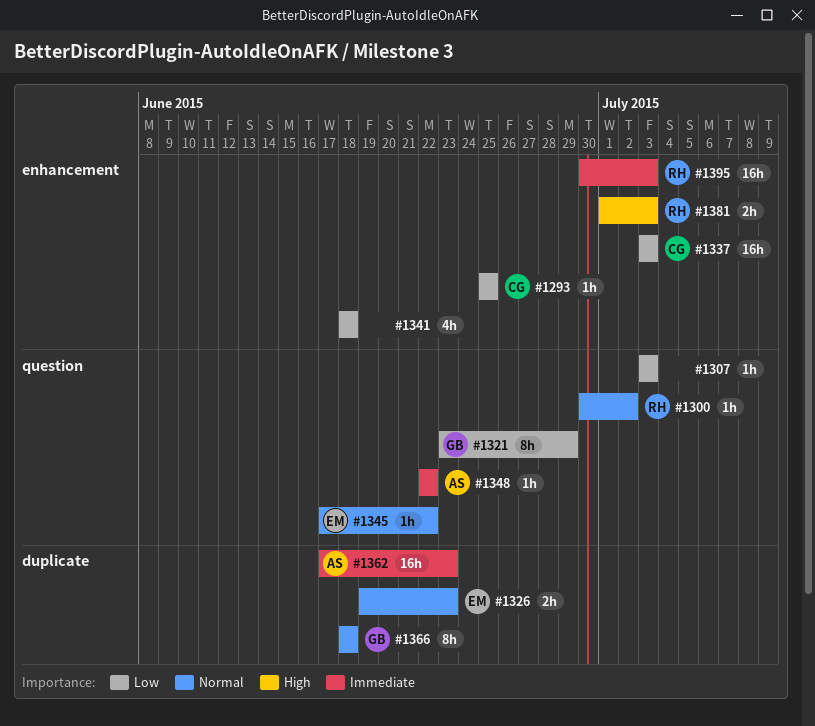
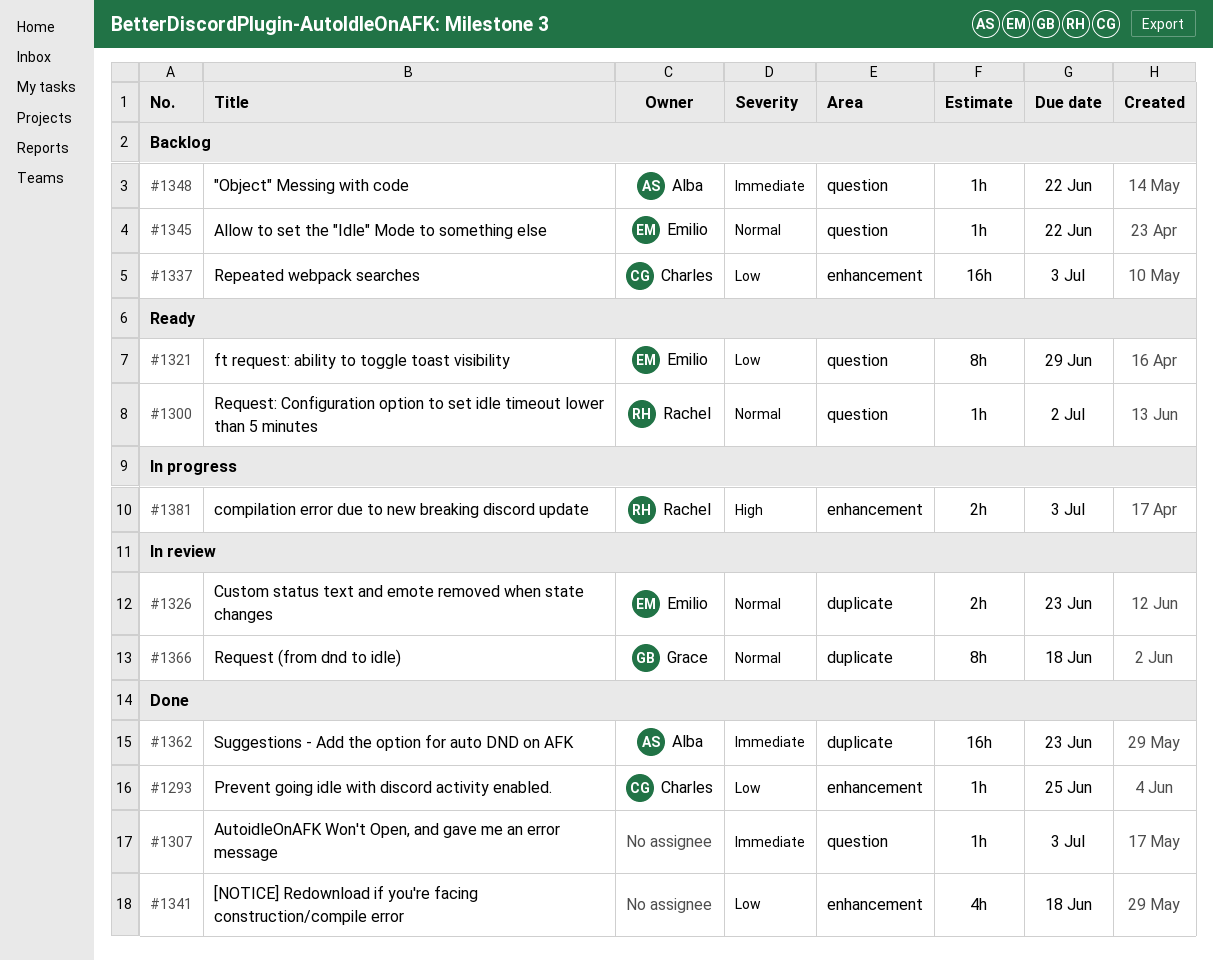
#1307, priority: Low -> Immediate
#1321, owner: Grace -> Emilio
#1395: present -> none

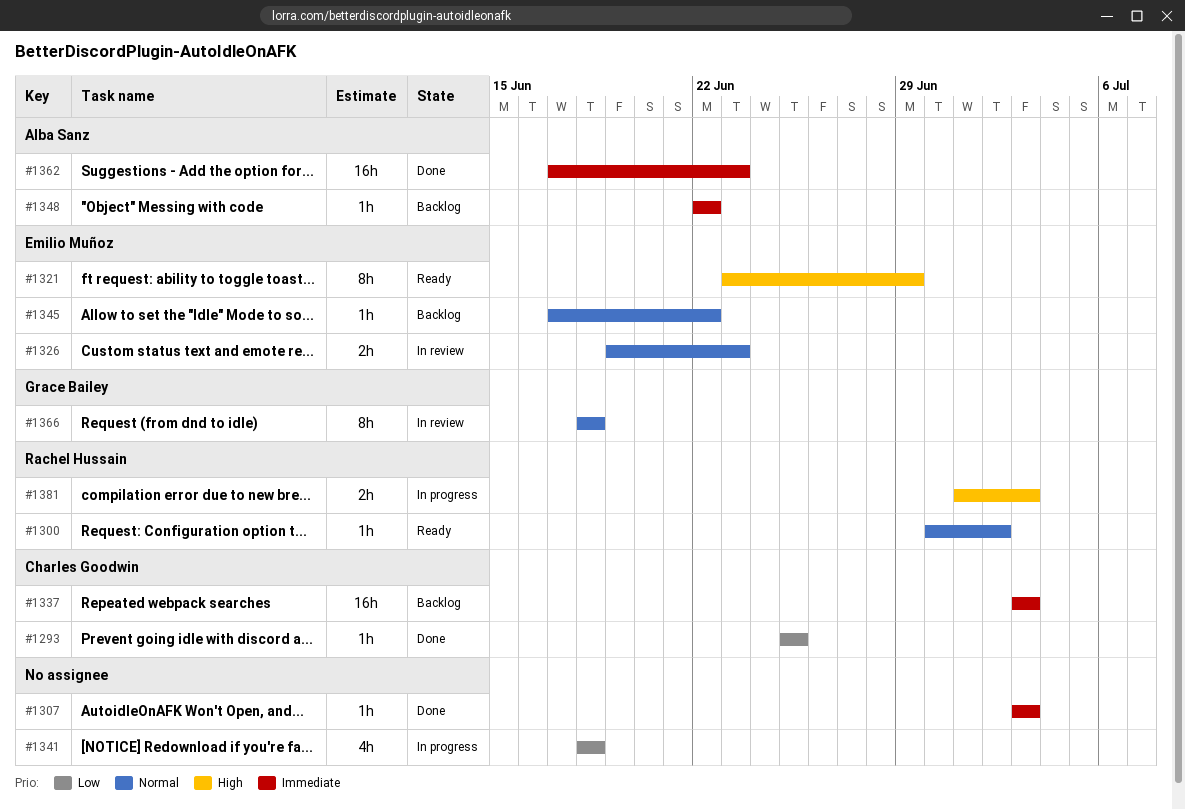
#1321, priority: Low -> High
#1337, priority: Low -> Immediate
#1341, status: Done -> In progress

